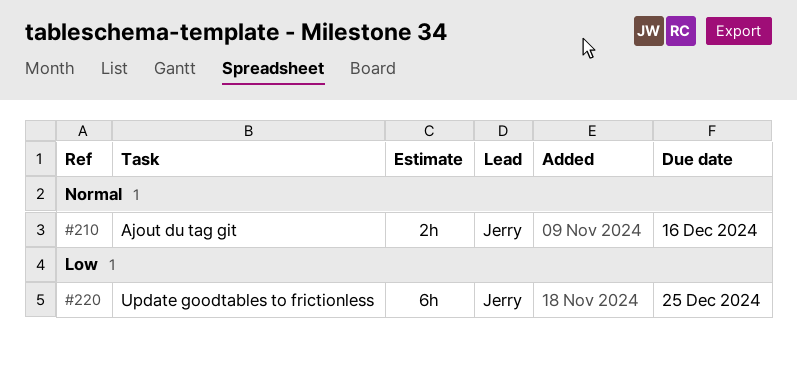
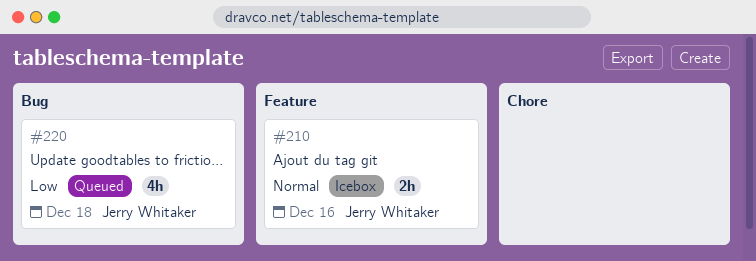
#220, estimate: 6h -> 4h
#220, due: Dec 25 -> Dec 18

